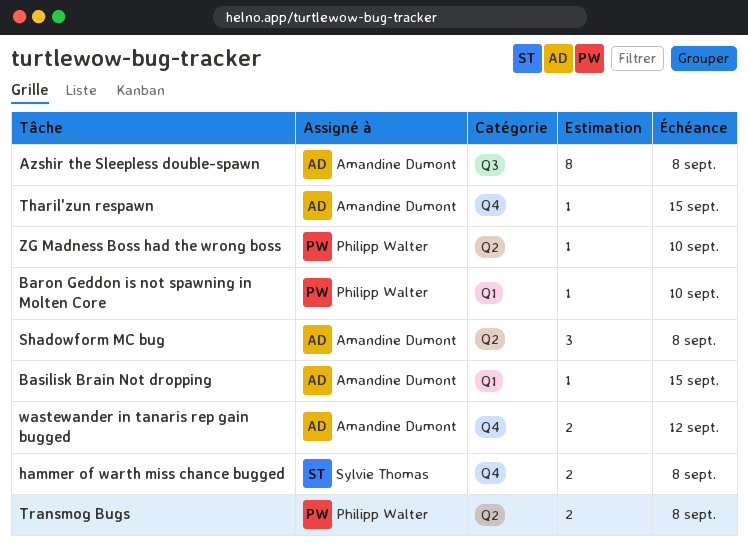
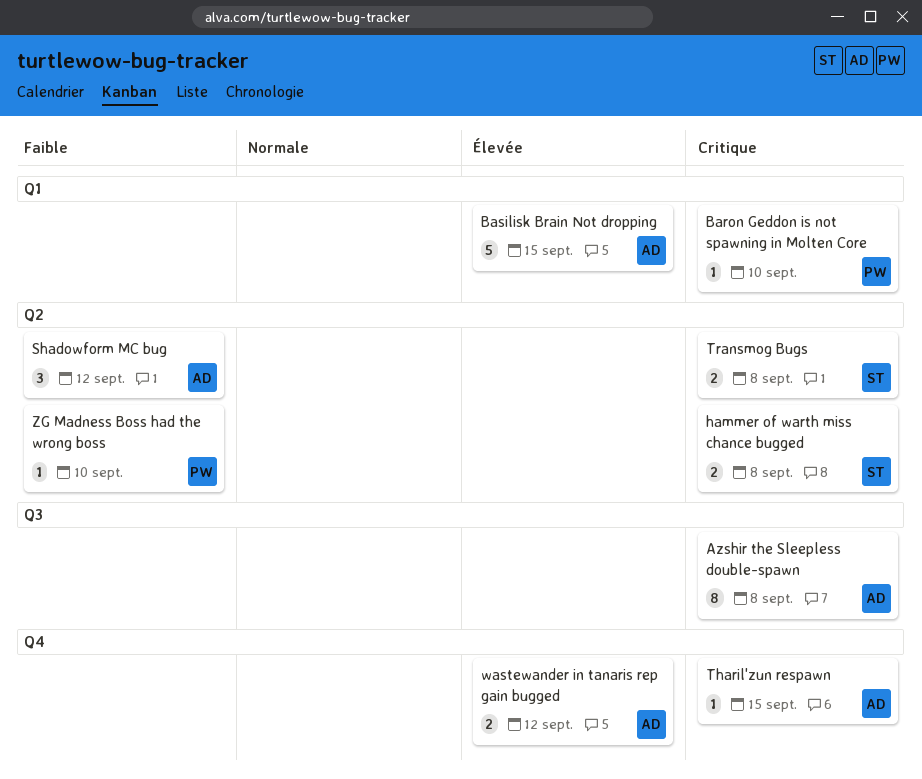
Basilisk Brain Not dropping, estimate: 1 -> 5
hammer of warth miss chance bugged, label: Q4 -> Q2
Shadowform MC bug, due: Sep 8 -> Sep 12
Transmog Bugs, owner: Philipp Walter -> Sylvie Thomas

